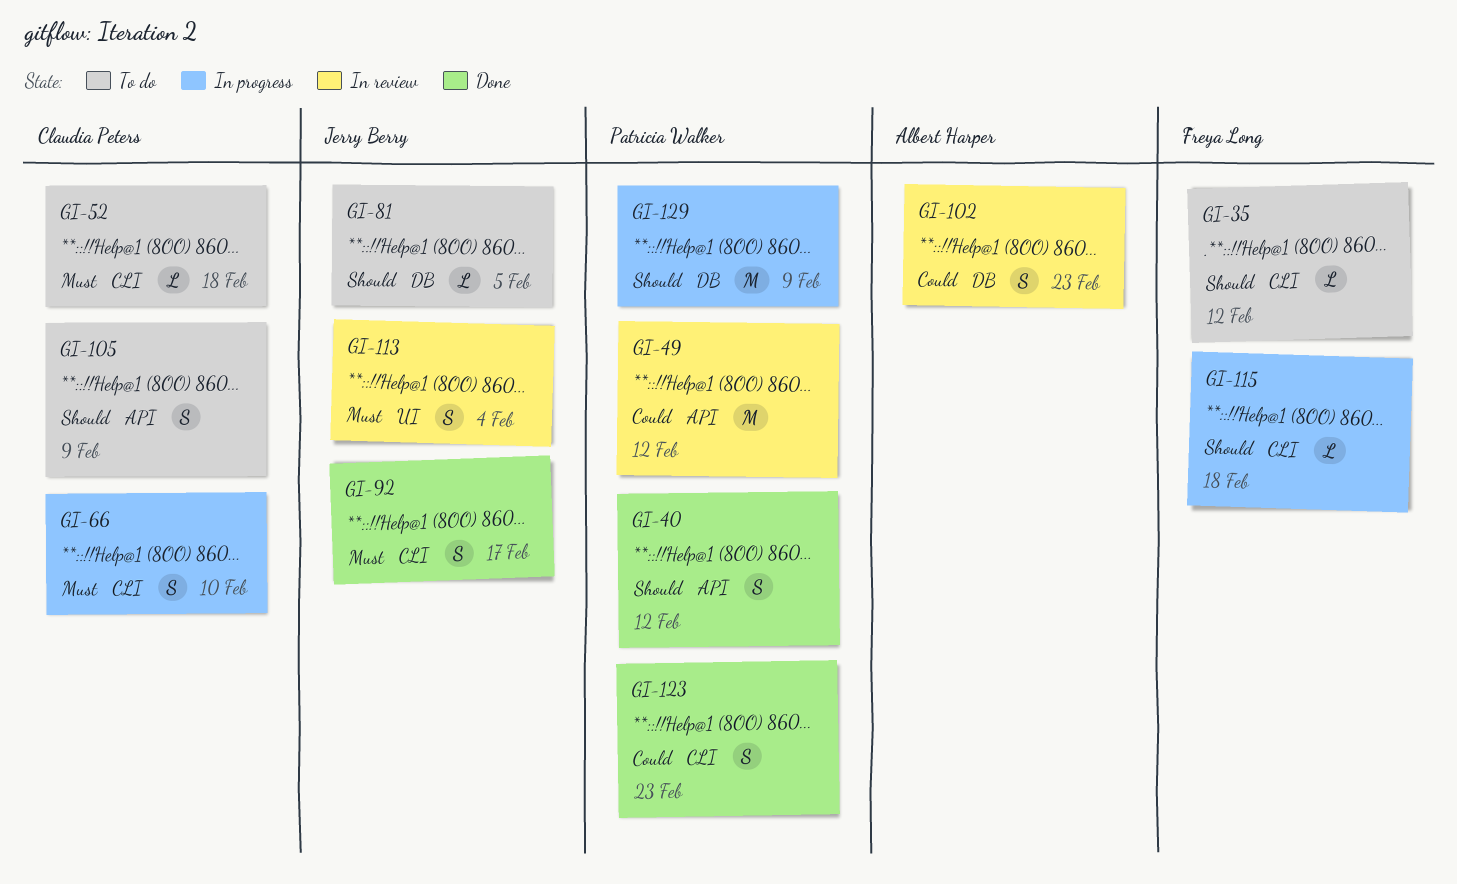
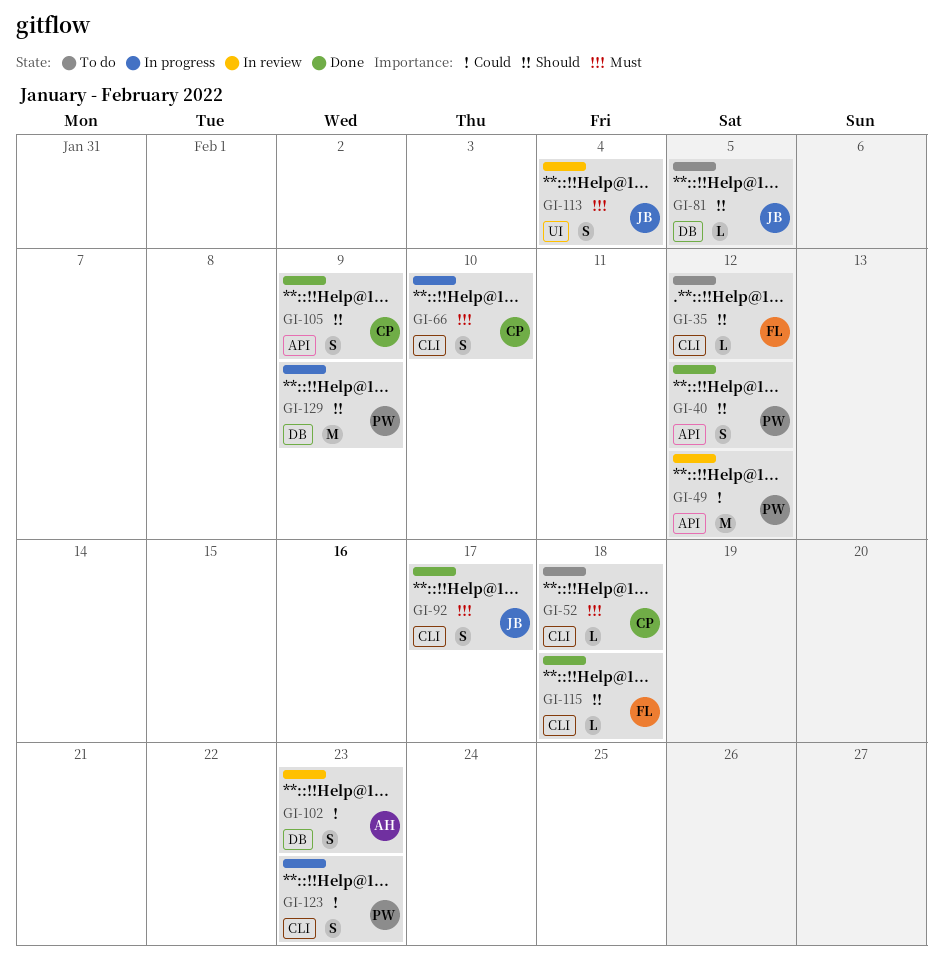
GI-105, status: To do -> Done
GI-115, status: In progress -> Done
GI-123, status: Done -> In progress

